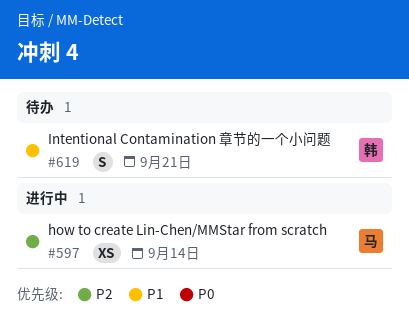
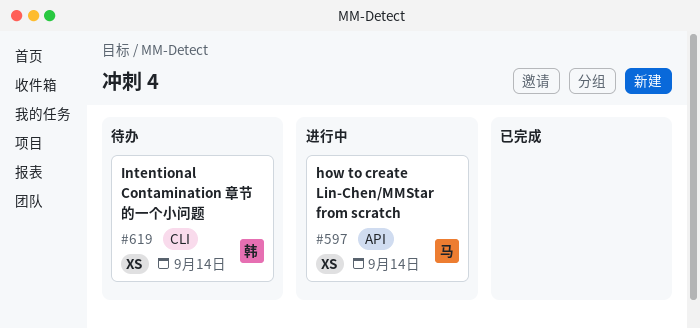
#619, estimate: S -> XS
#619, due: Sep 21 -> Sep 14

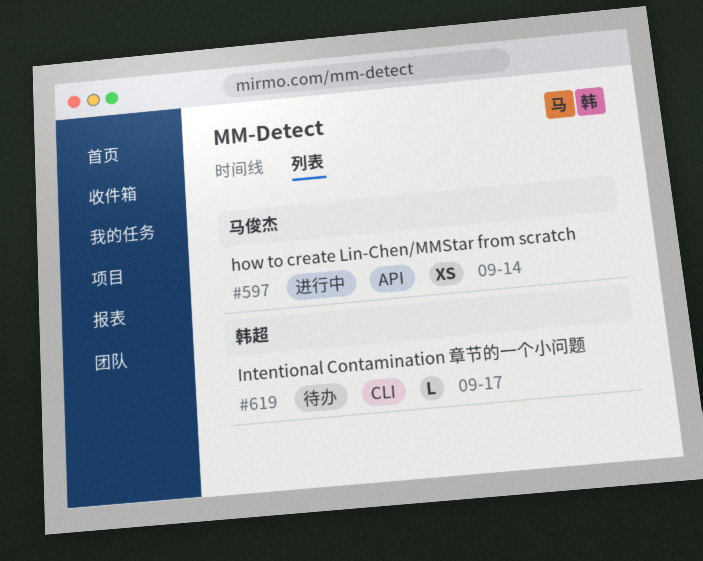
#619, estimate: XS -> L
#619, due: Sep 14 -> Sep 17

